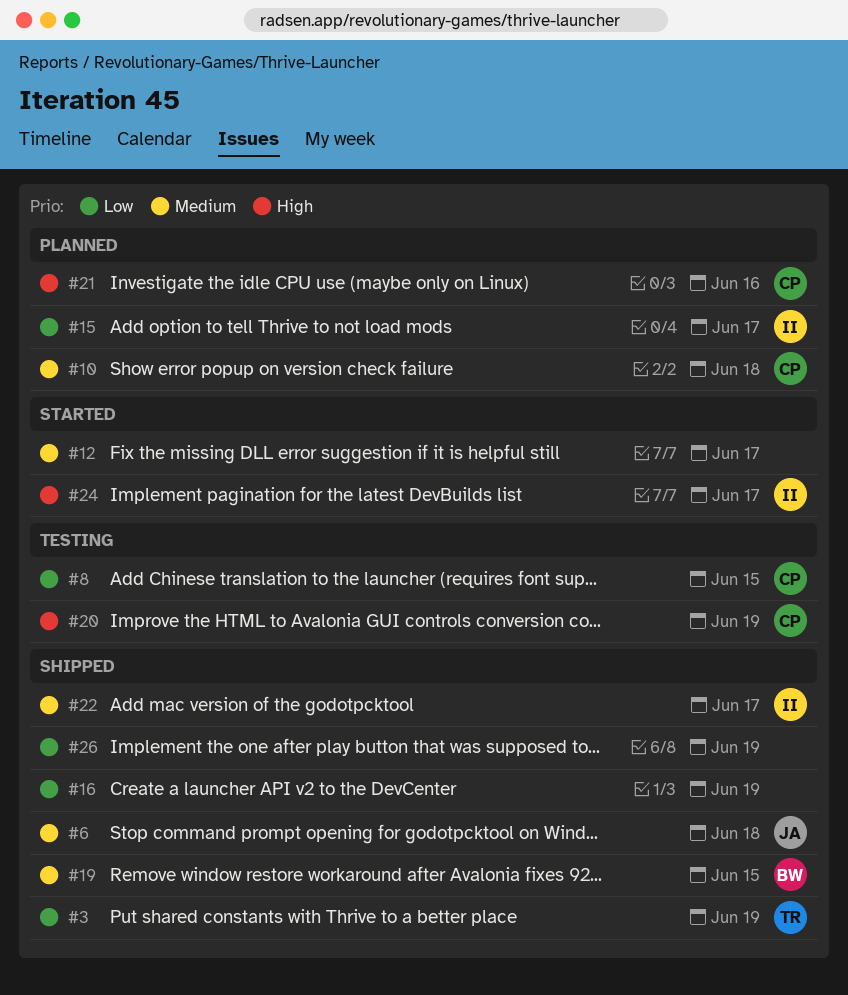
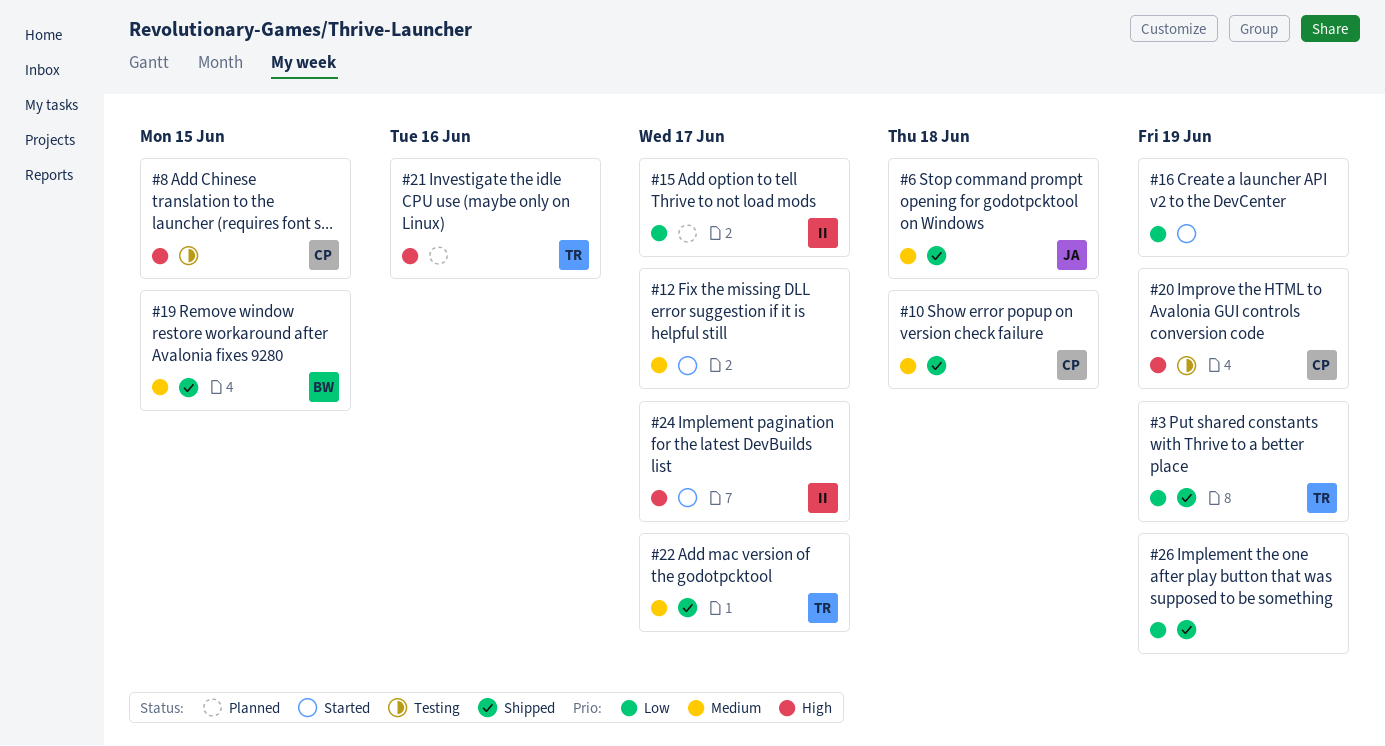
#8, priority: Low -> High
#10, status: Planned -> Shipped
#16, status: Shipped -> Started
#21, owner: CP -> TR
#22, owner: II -> TR

